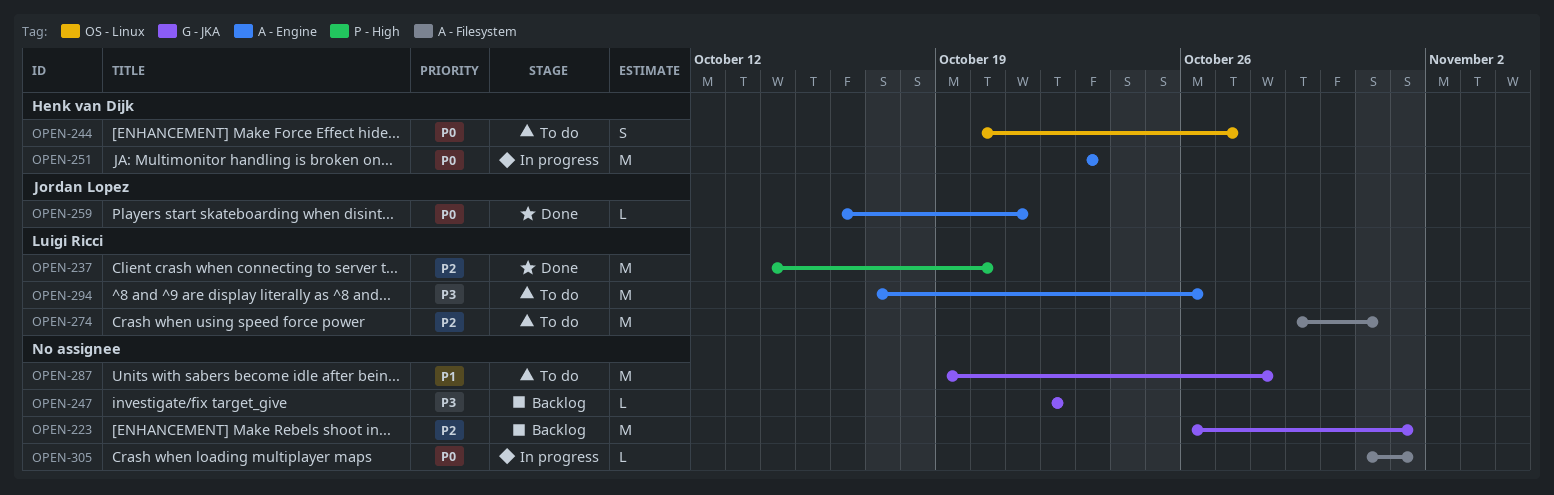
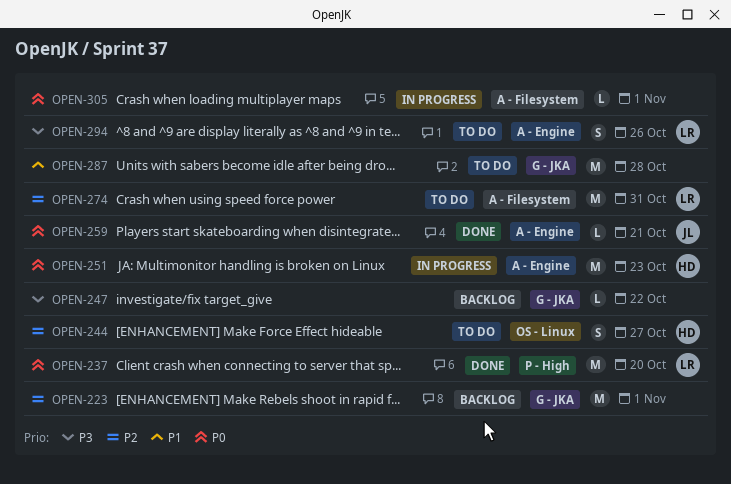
OPEN-237, priority: P2 -> P0
OPEN-244, priority: P0 -> P2
OPEN-294, estimate: M -> S

